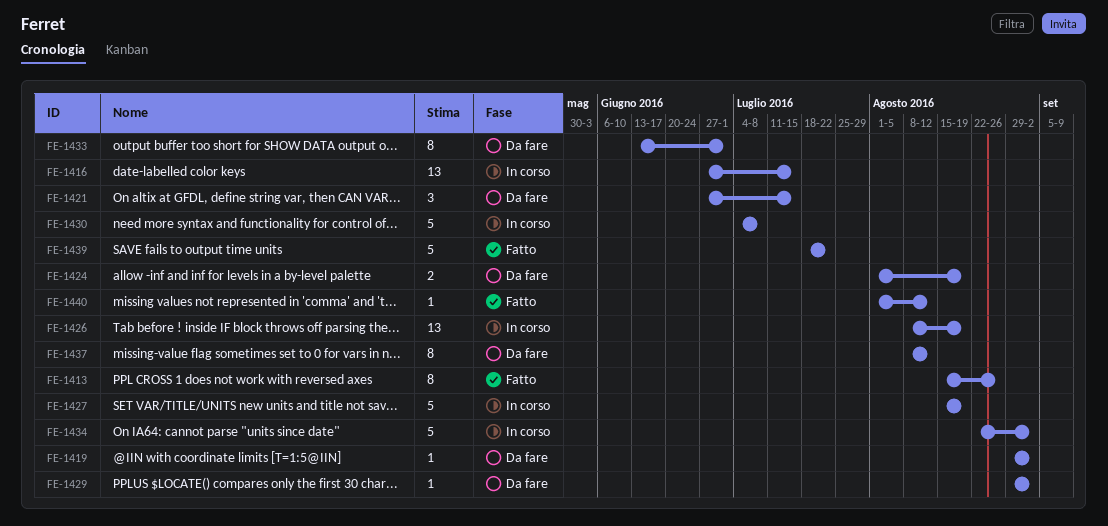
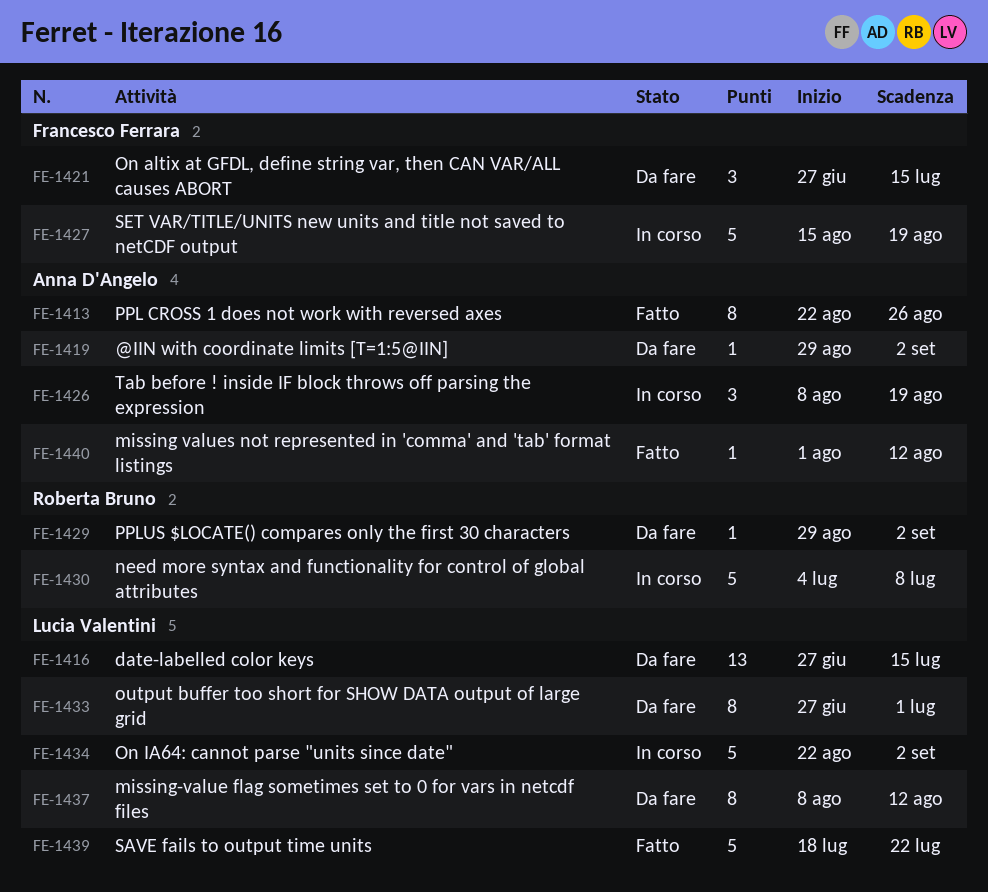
FE-1413, start: Aug 15 -> Aug 22
FE-1416, status: In corso -> Da fare
FE-1424: present -> none
FE-1426, estimate: 13 -> 3
FE-1433, start: Jun 13 -> Jun 27

